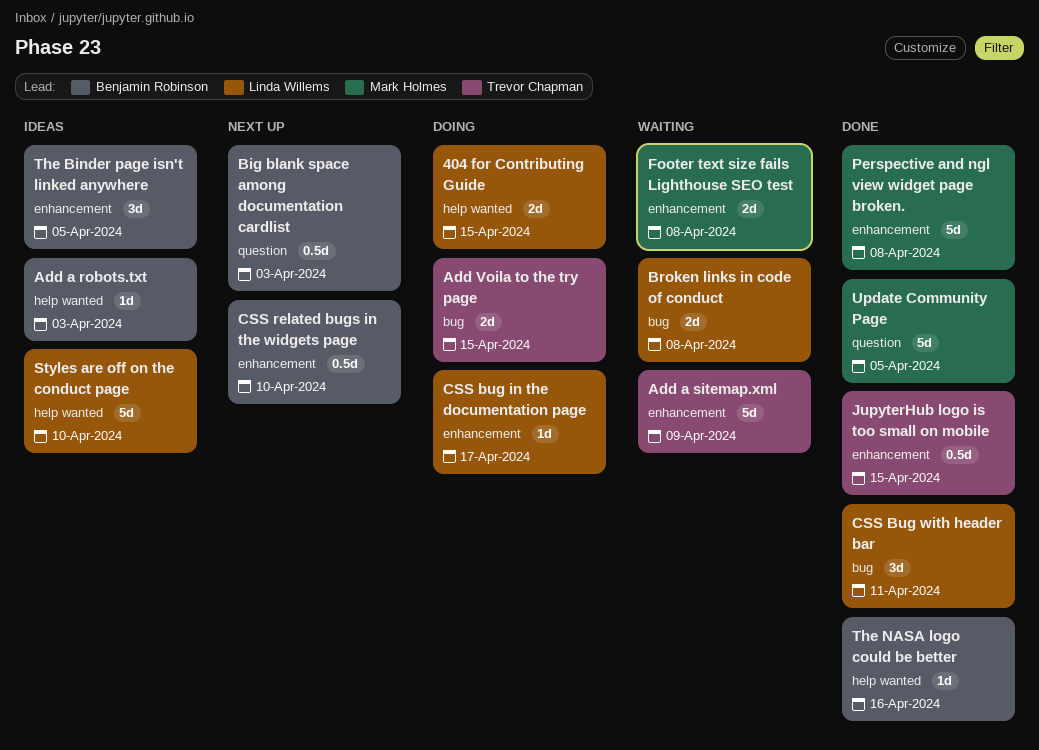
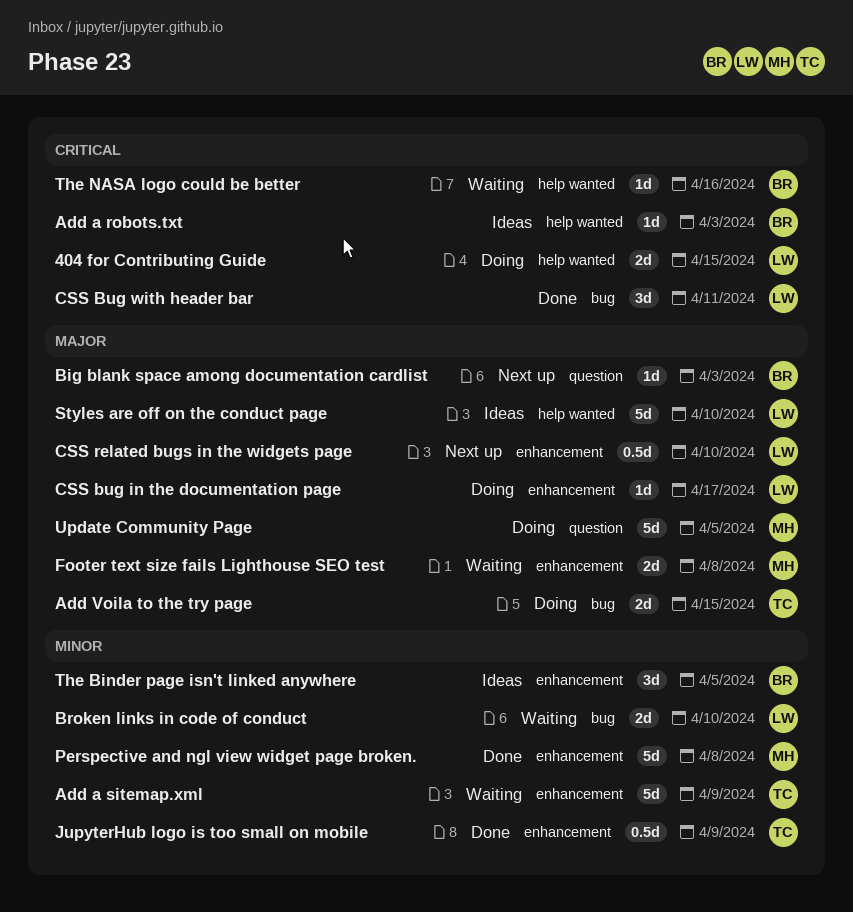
Big blank space among documentation cardlist, estimate: 0.5d -> 1d
Broken links in code of conduct, due: Apr 8 -> Apr 10
CSS related bugs in the widgets page, owner: Benjamin Robinson -> Linda Willems
JupyterHub logo is too small on mobile, due: Apr 15 -> Apr 9
The NASA logo could be better, status: Done -> Waiting
Update Community Page, status: Done -> Doing

